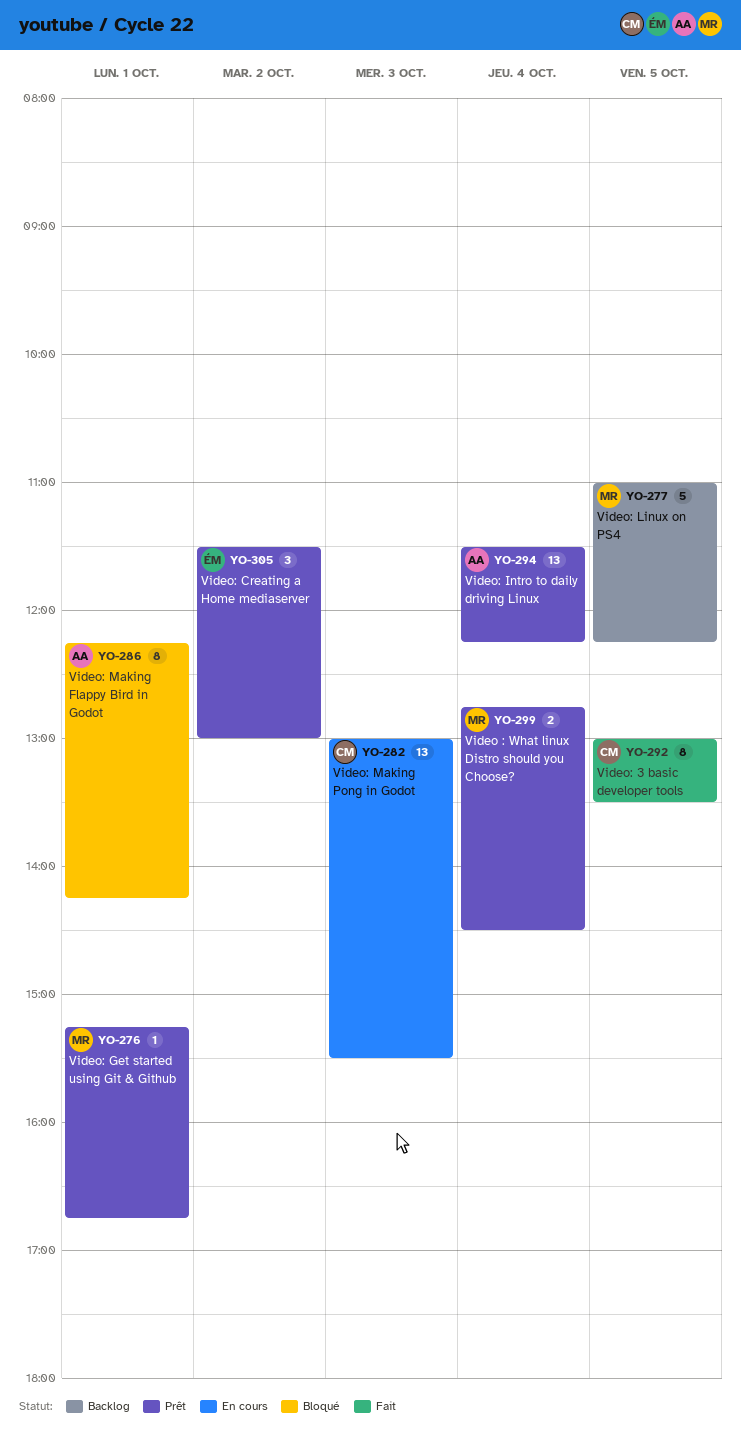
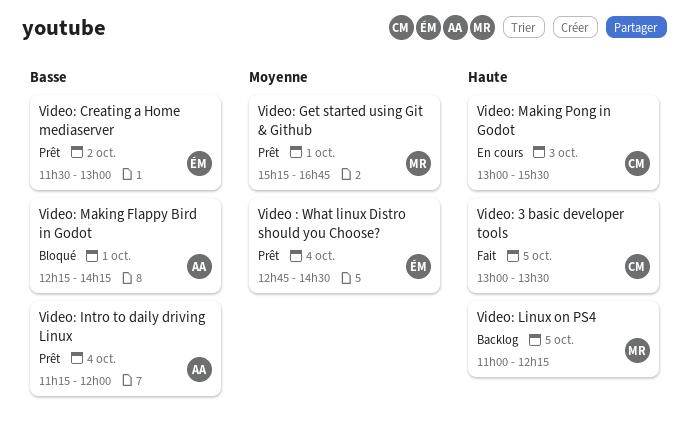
Video : What linux Distro should you Choose?, owner: MR -> ÉM
Video: Intro to daily driving Linux, begins: 11:30 -> 11:15
Video: Intro to daily driving Linux, ends: 12:15 -> 12:00

